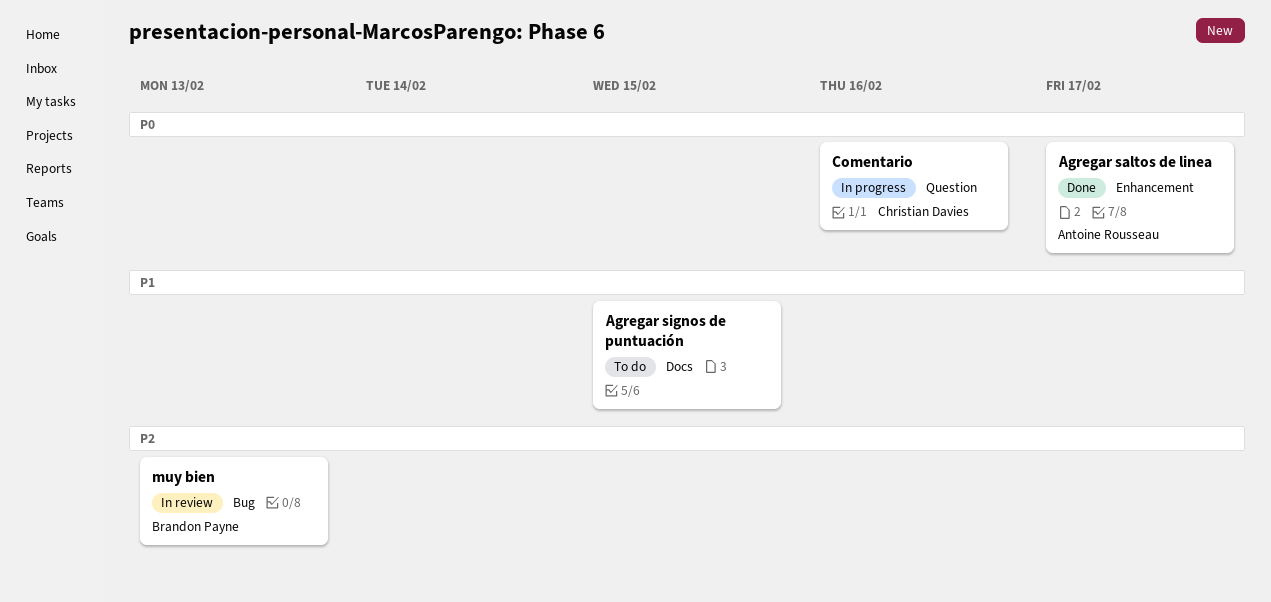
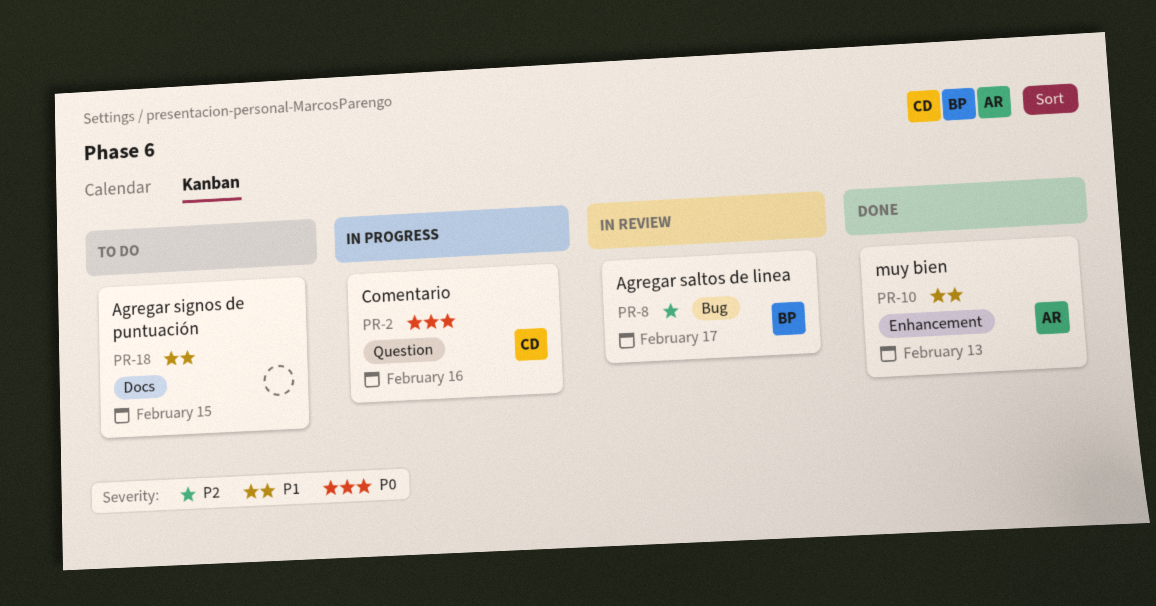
Agregar saltos de linea, status: Done -> In review
Agregar saltos de linea, owner: Antoine Rousseau -> Brandon Payne
Agregar saltos de linea, priority: P0 -> P2
Agregar saltos de linea, label: Enhancement -> Bug
muy bien, status: In review -> Done
muy bien, owner: Brandon Payne -> Antoine Rousseau
muy bien, priority: P2 -> P1
muy bien, label: Bug -> Enhancement

